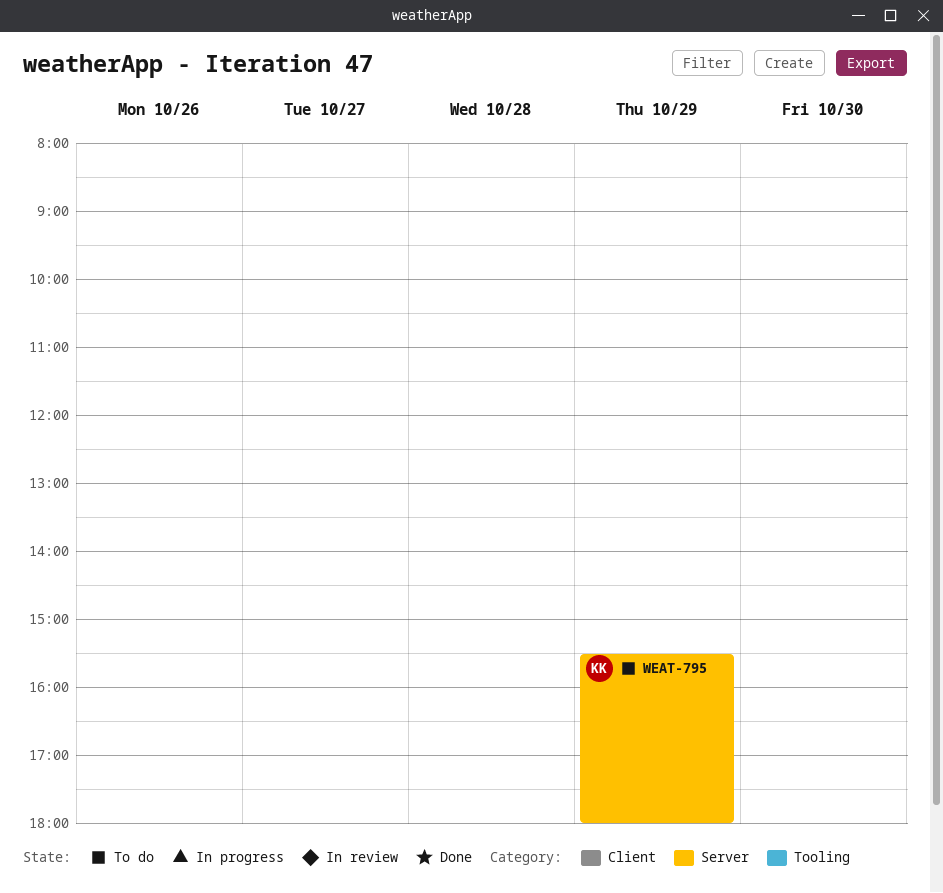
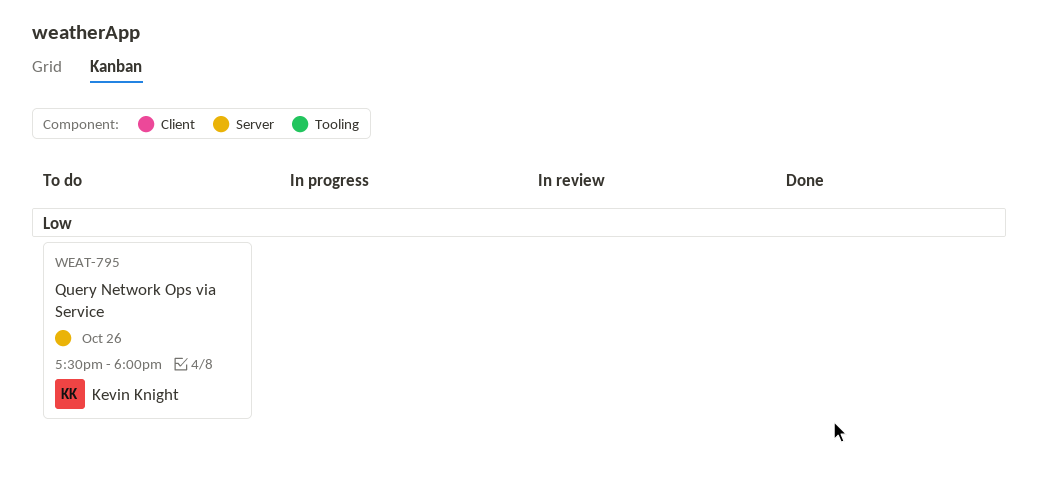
WEAT-795, day: Oct 29 -> Oct 26
WEAT-795, begins: 15:30 -> 17:30

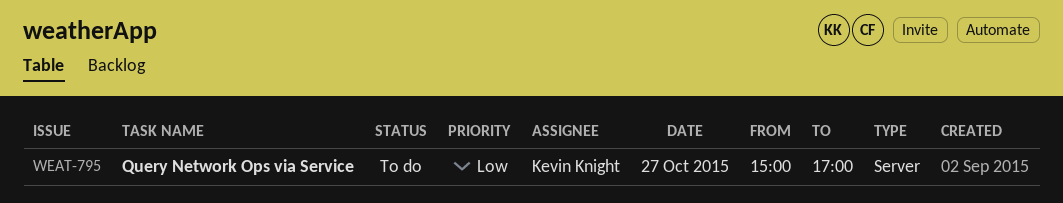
WEAT-795, day: Oct 26 -> Oct 27
WEAT-795, begins: 17:30 -> 15:00
WEAT-795, ends: 18:00 -> 17:00

